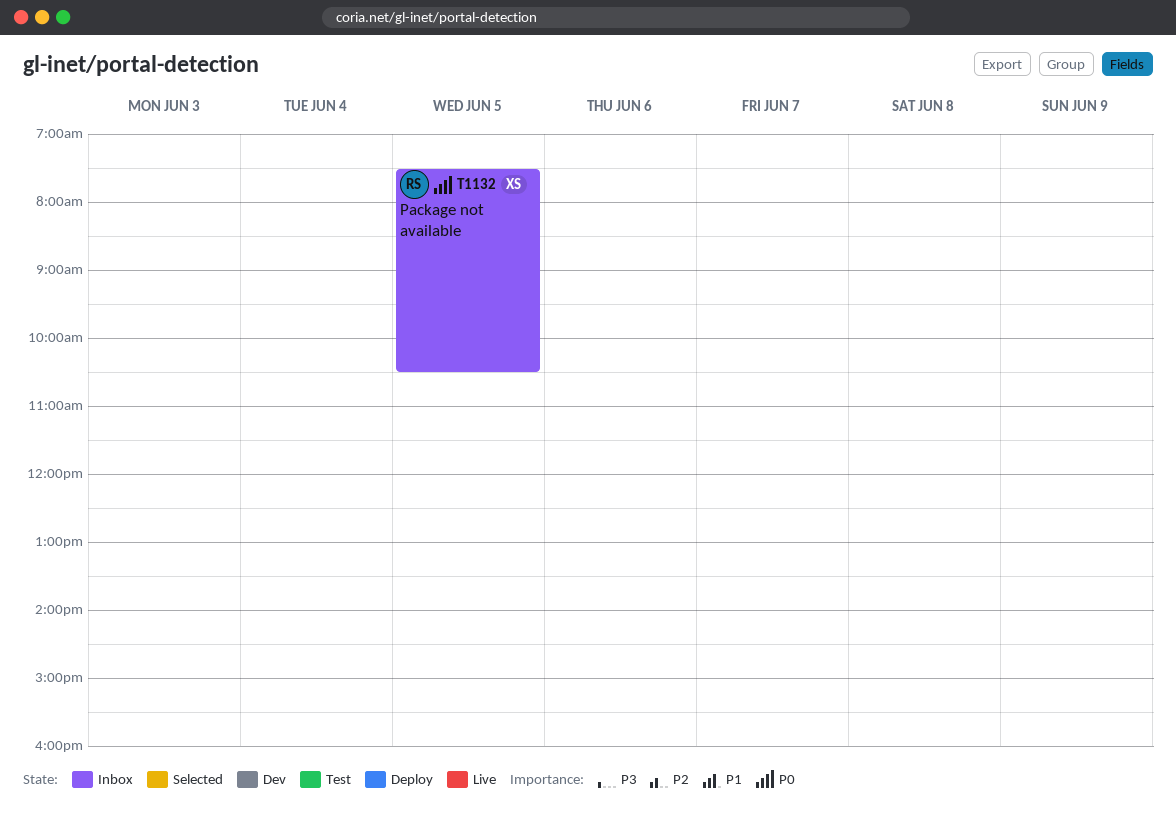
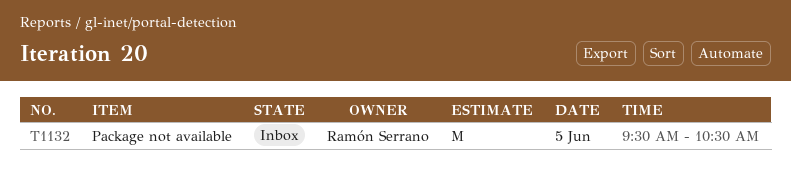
T1132, estimate: XS -> M
T1132, begins: 07:30 -> 09:30

